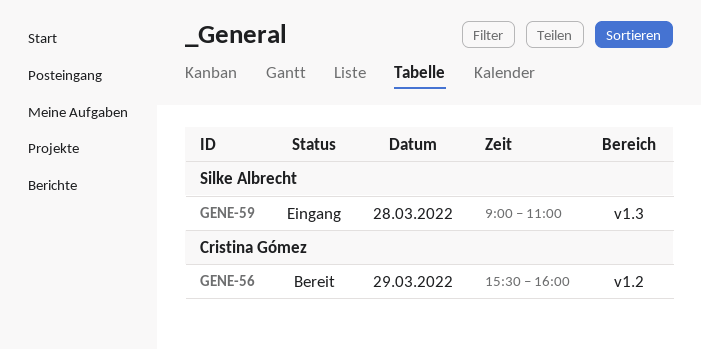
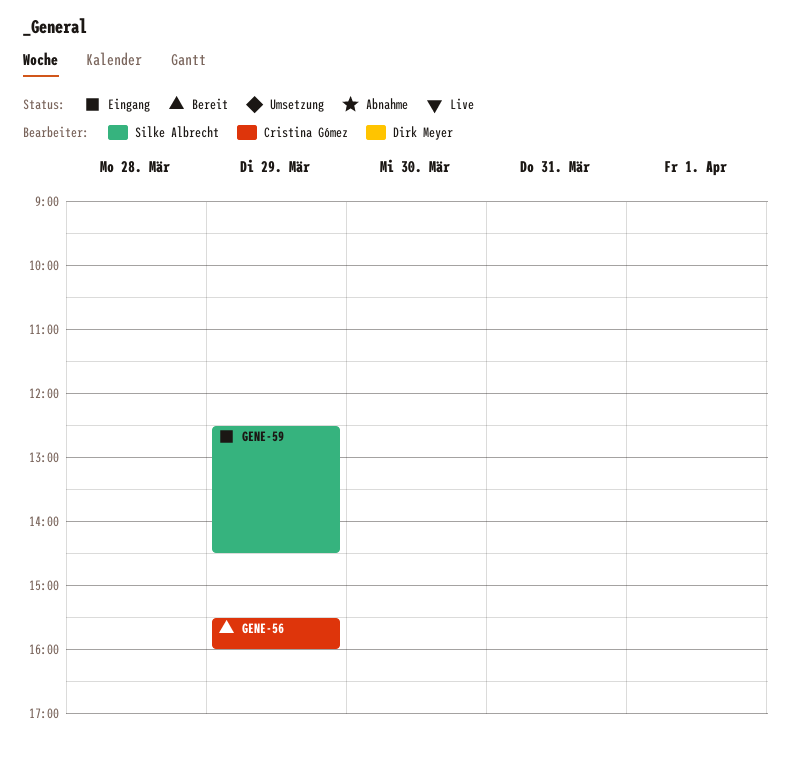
GENE-59, day: Mar 28 -> Mar 29
GENE-59, begins: 09:00 -> 12:30
GENE-59, ends: 11:00 -> 14:30

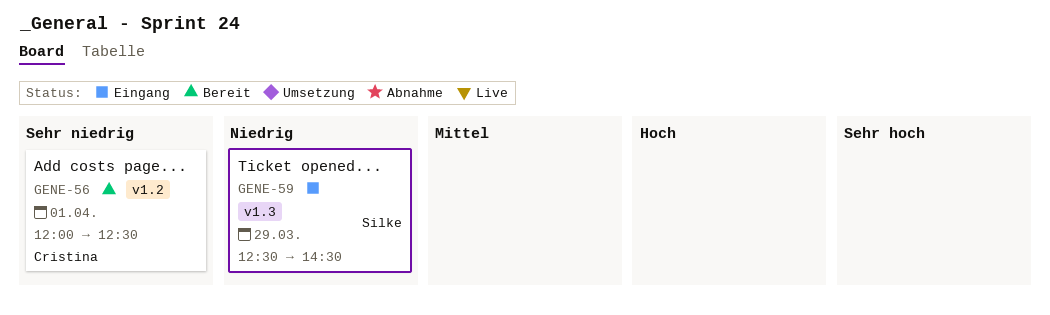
GENE-56, day: Mar 29 -> Apr 1
GENE-56, begins: 15:30 -> 12:00
GENE-56, ends: 16:00 -> 12:30

